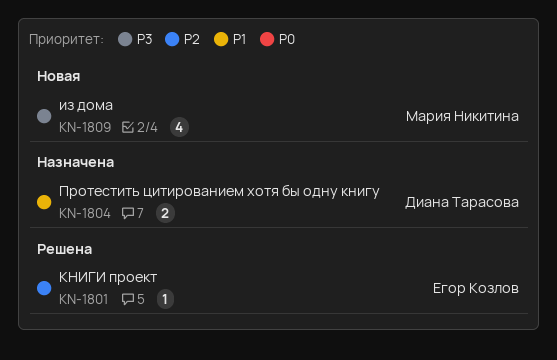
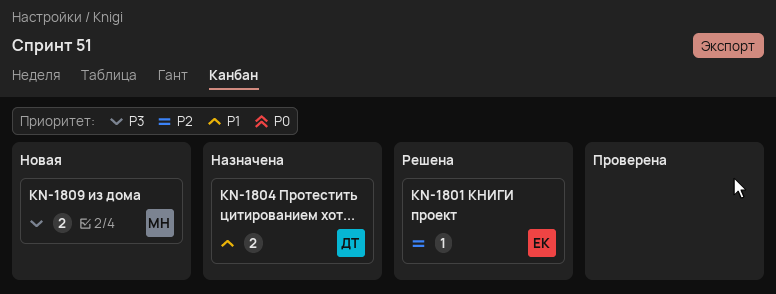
KN-1809, estimate: 4 -> 2

